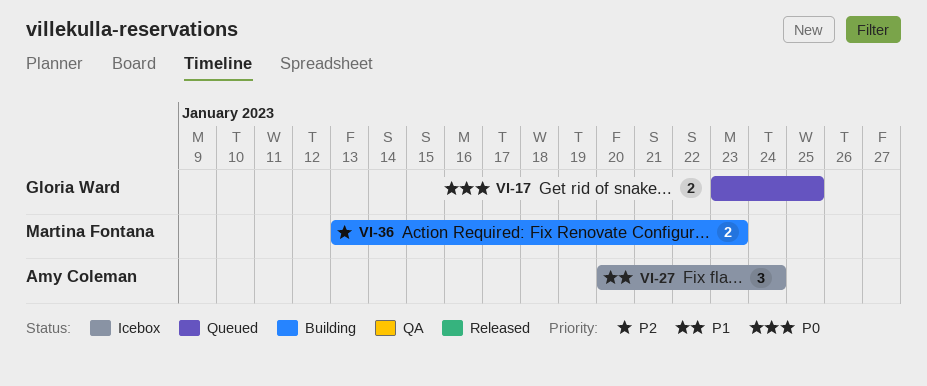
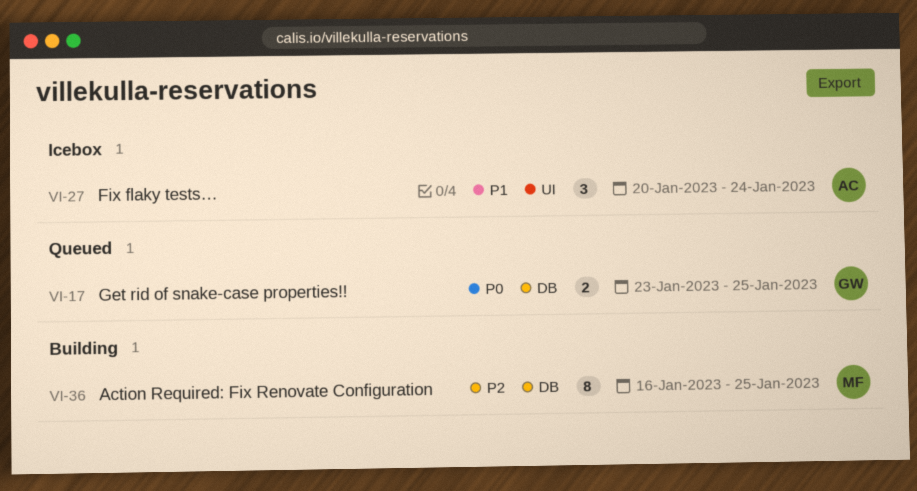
VI-36, estimate: 2 -> 8
VI-36, start: Jan 13 -> Jan 16
VI-36, due: Jan 23 -> Jan 25

